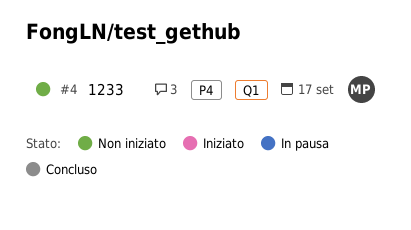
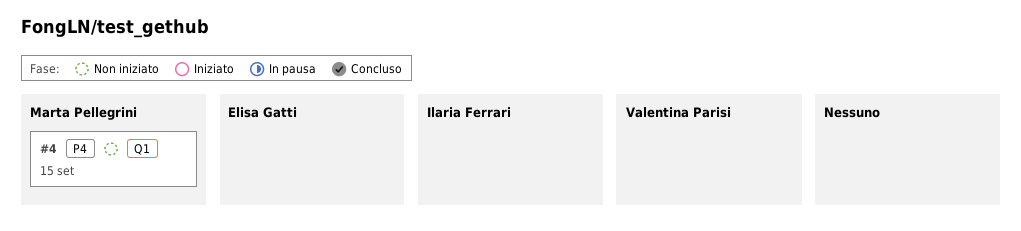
#4, due: Sep 17 -> Sep 15

